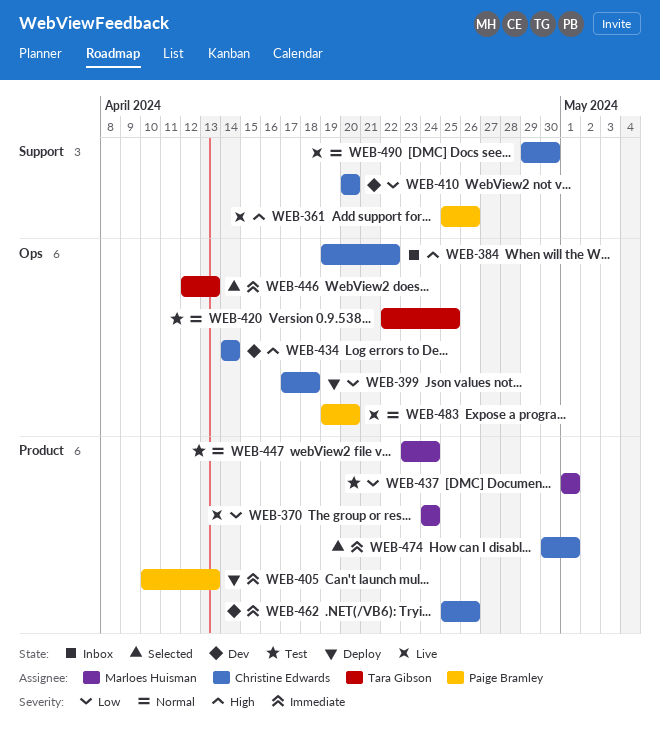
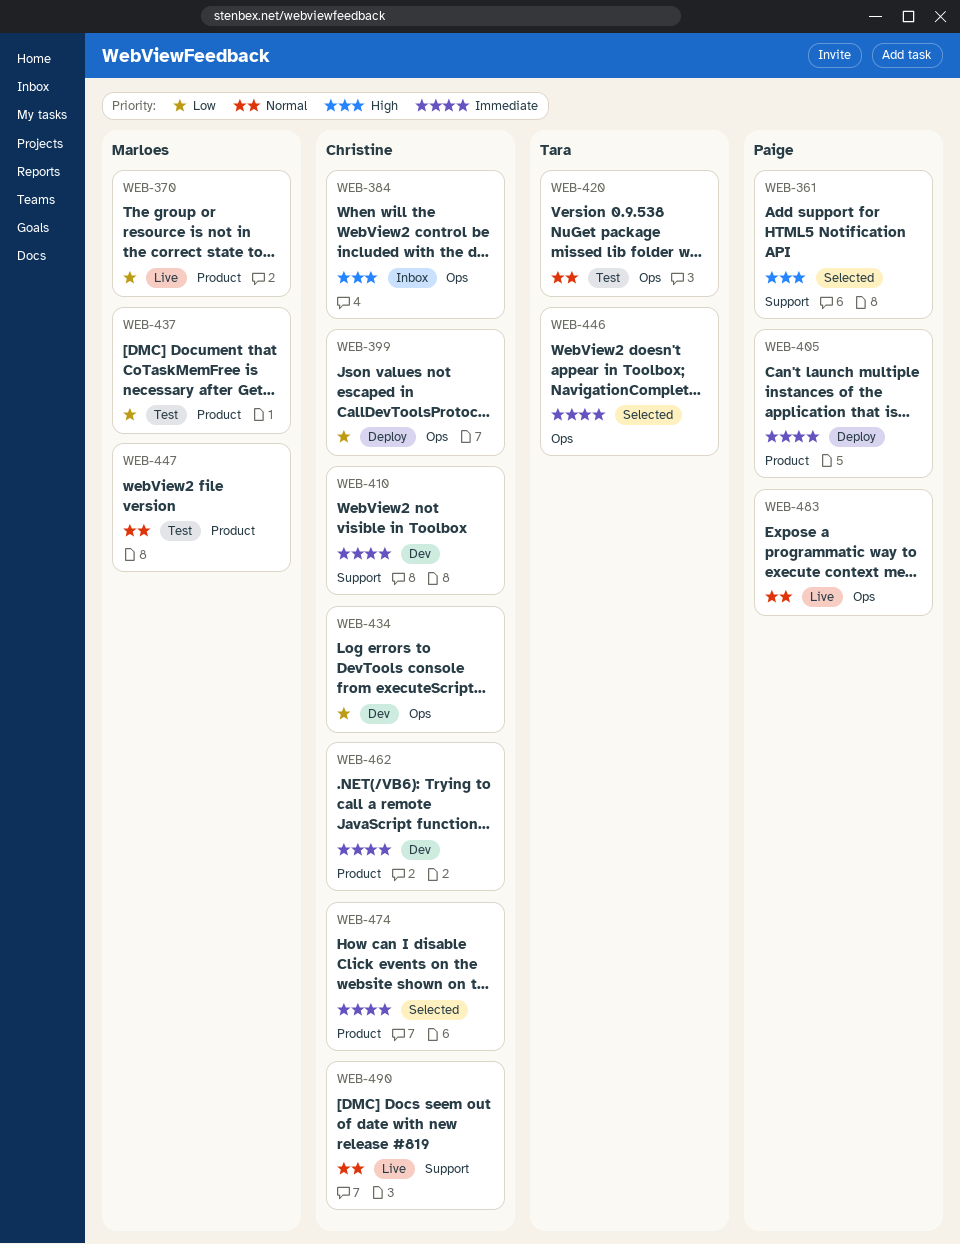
WEB-361, status: Live -> Selected
WEB-410, priority: Low -> Immediate
WEB-434, priority: High -> Low

